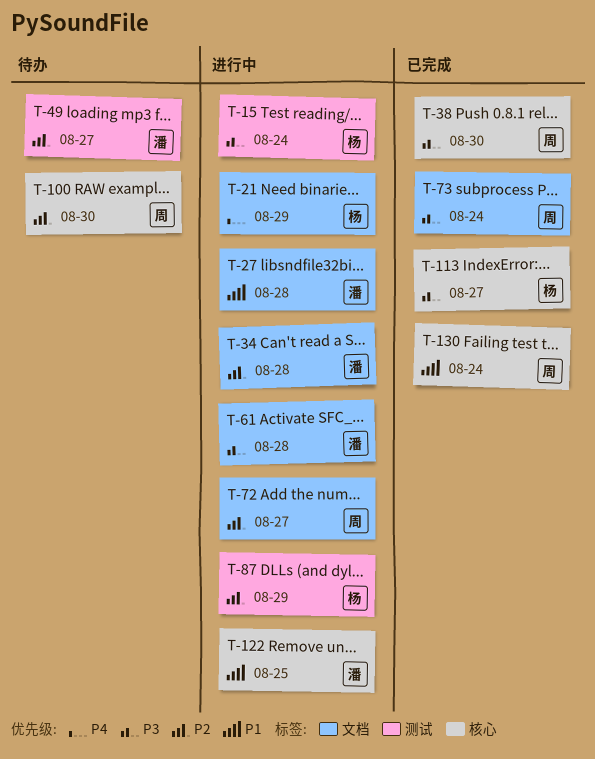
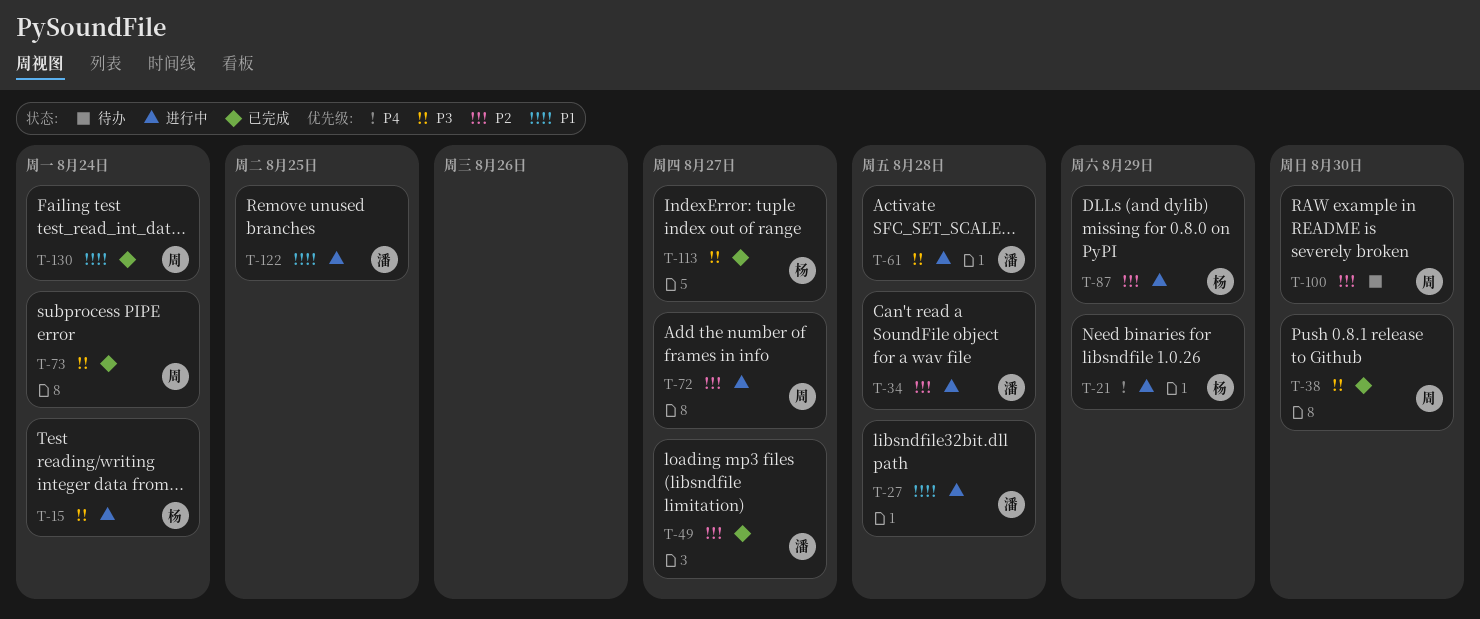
T-49, status: 待办 -> 已完成

